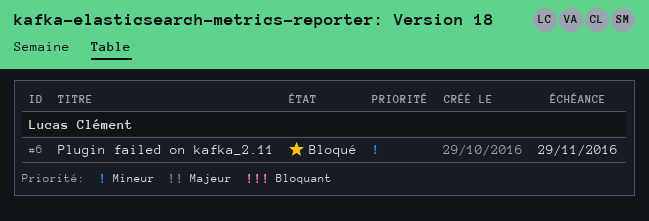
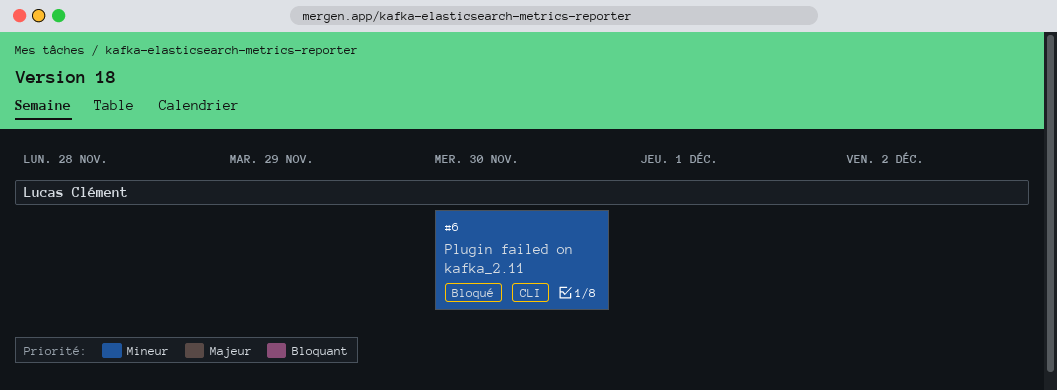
#6, due: Nov 29 -> Nov 30

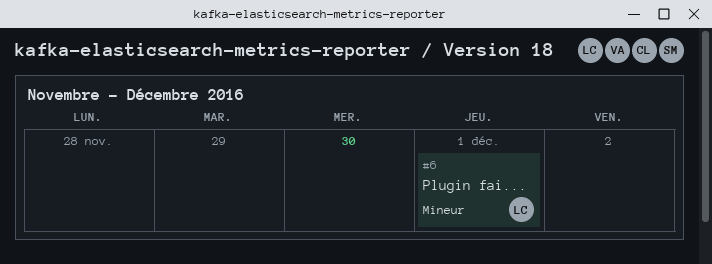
#6, due: Nov 30 -> Dec 1

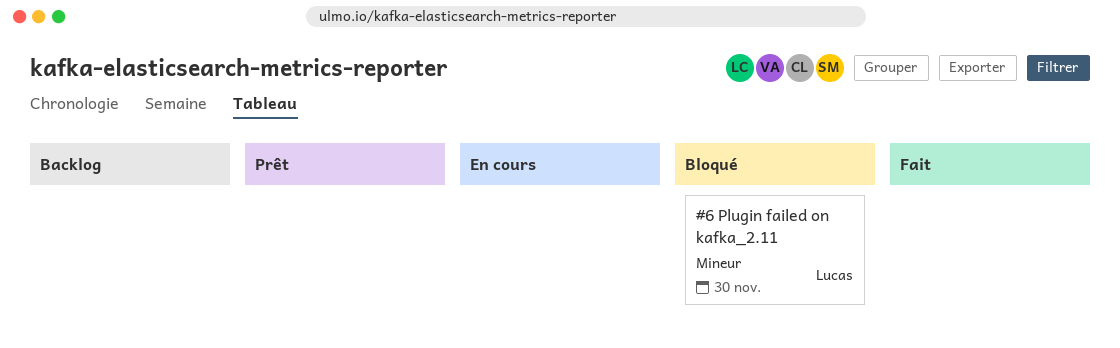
#6, due: Dec 1 -> Nov 30

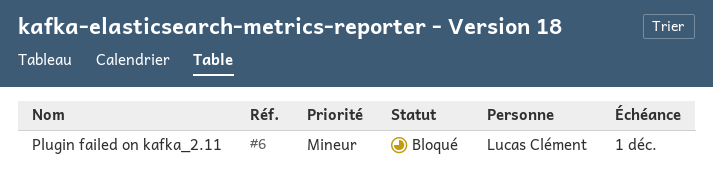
#6, due: Nov 30 -> Dec 1

